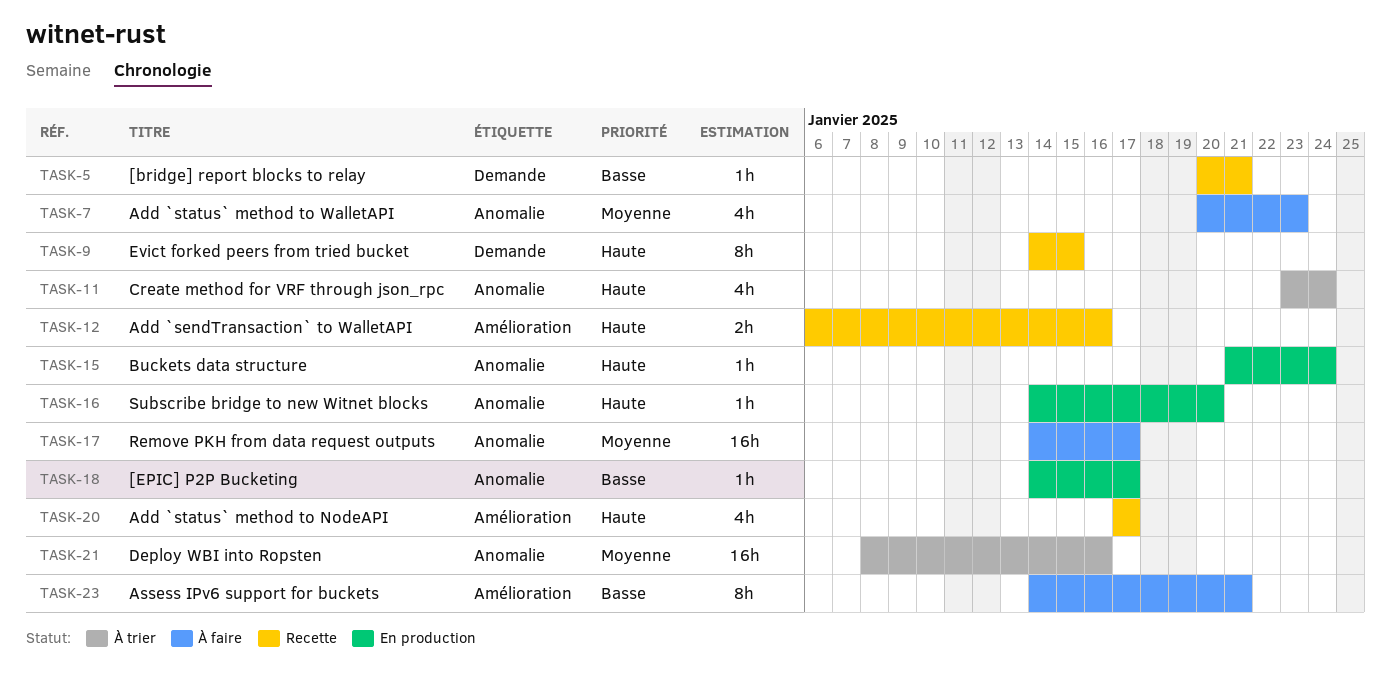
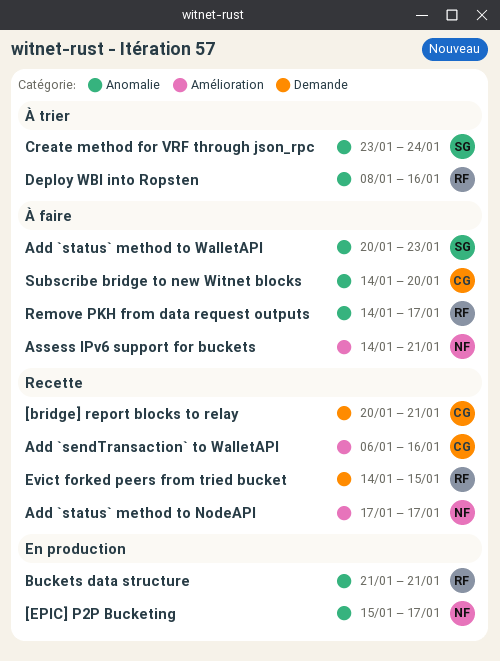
[EPIC] P2P Bucketing, start: Jan 14 -> Jan 15
Buckets data structure, due: Jan 24 -> Jan 21
Subscribe bridge to new Witnet blocks, status: En production -> À faire

